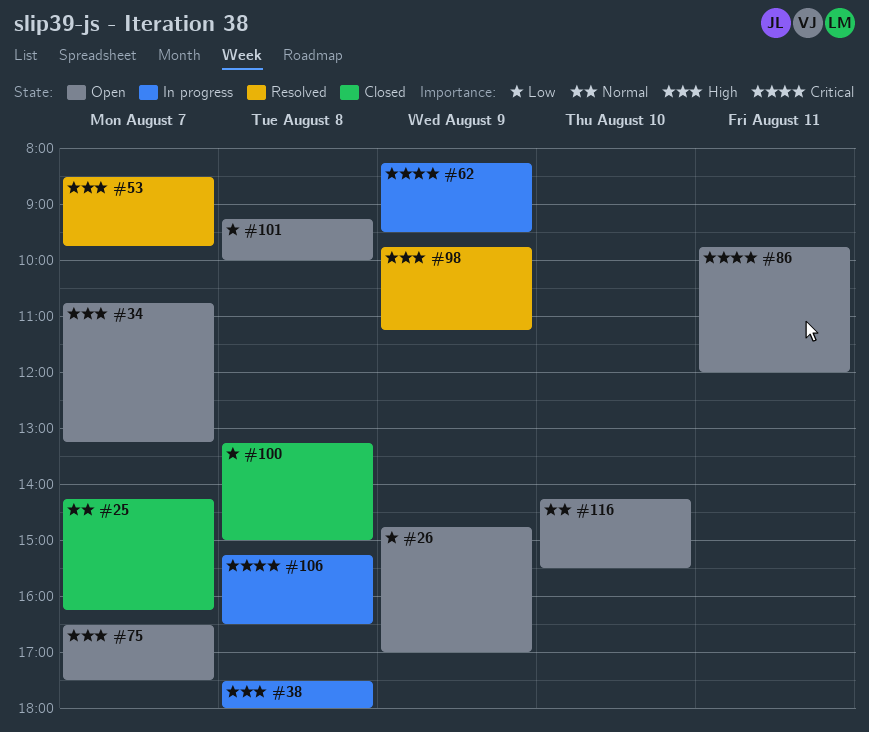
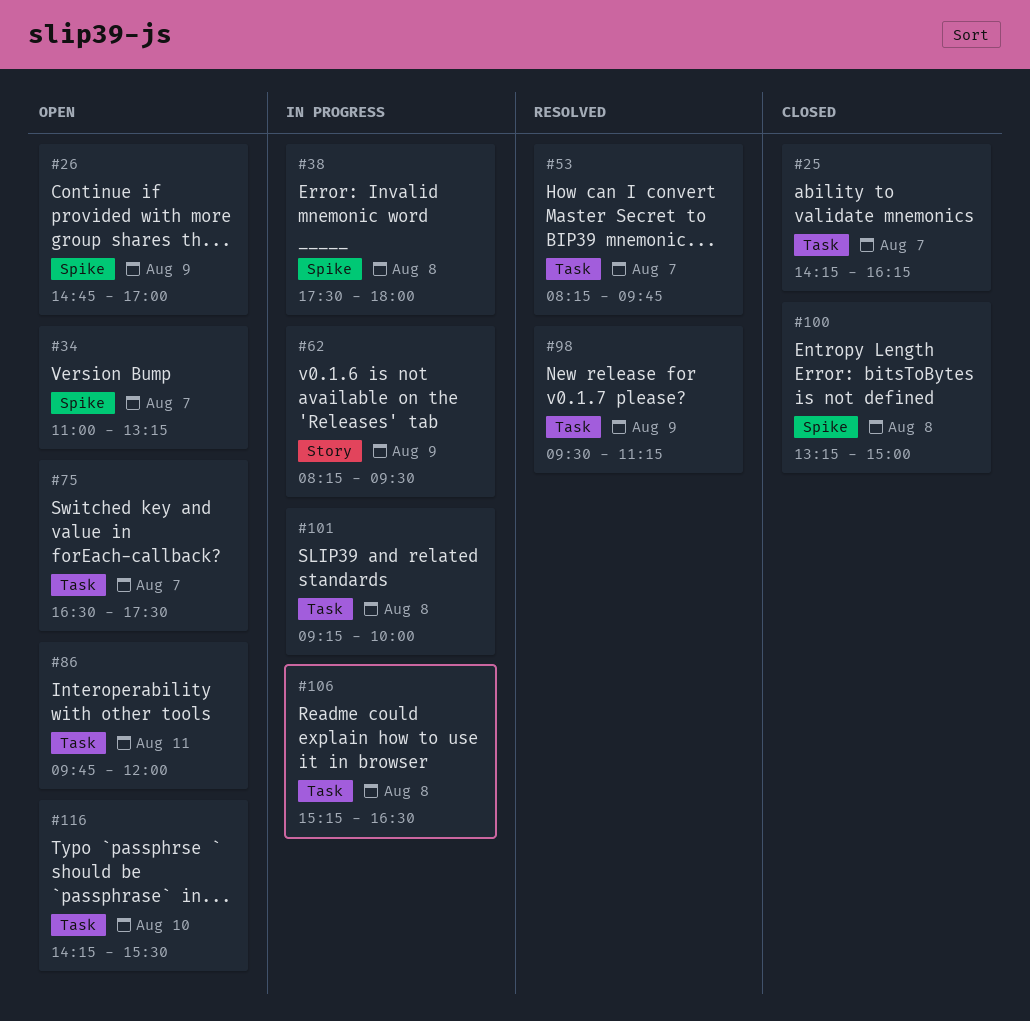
#34, begins: 10:45 -> 11:00
#53, begins: 08:30 -> 08:15
#98, begins: 09:45 -> 09:30
#101, status: Open -> In progress

